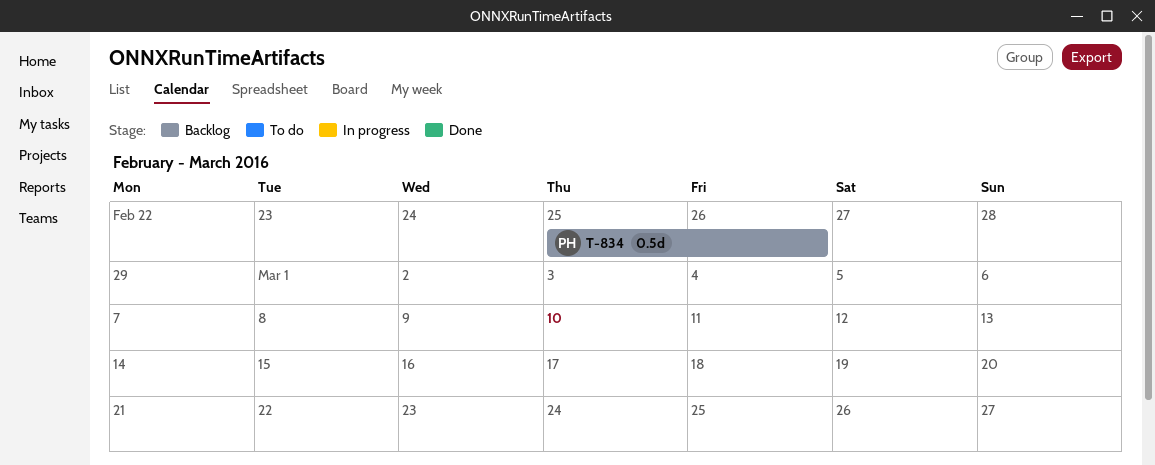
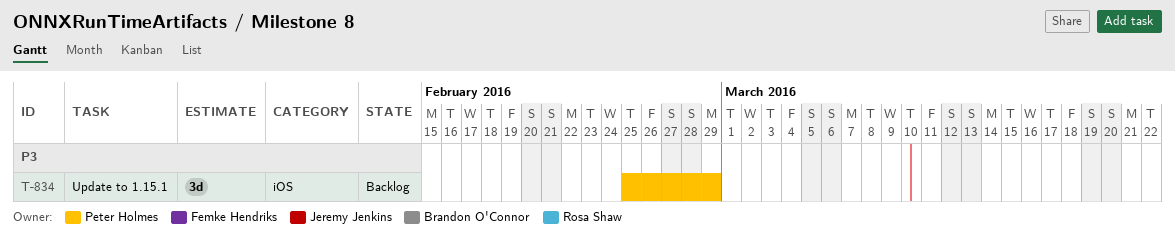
T-834, estimate: 0.5d -> 3d
T-834, due: Feb 26 -> Feb 29

